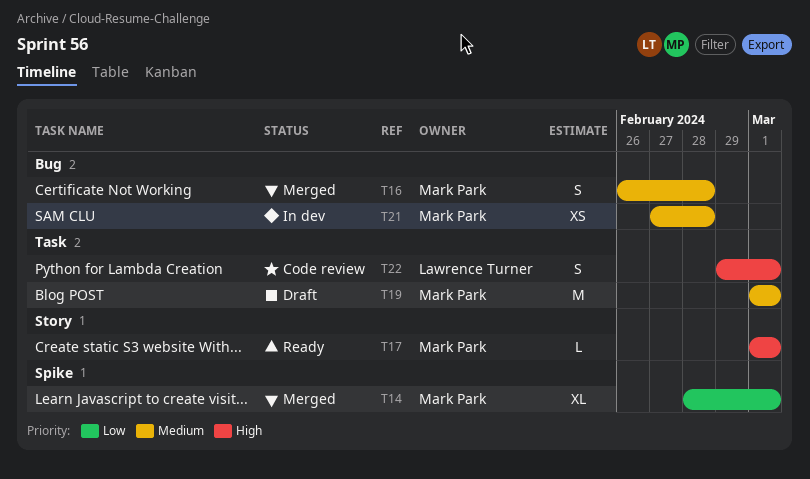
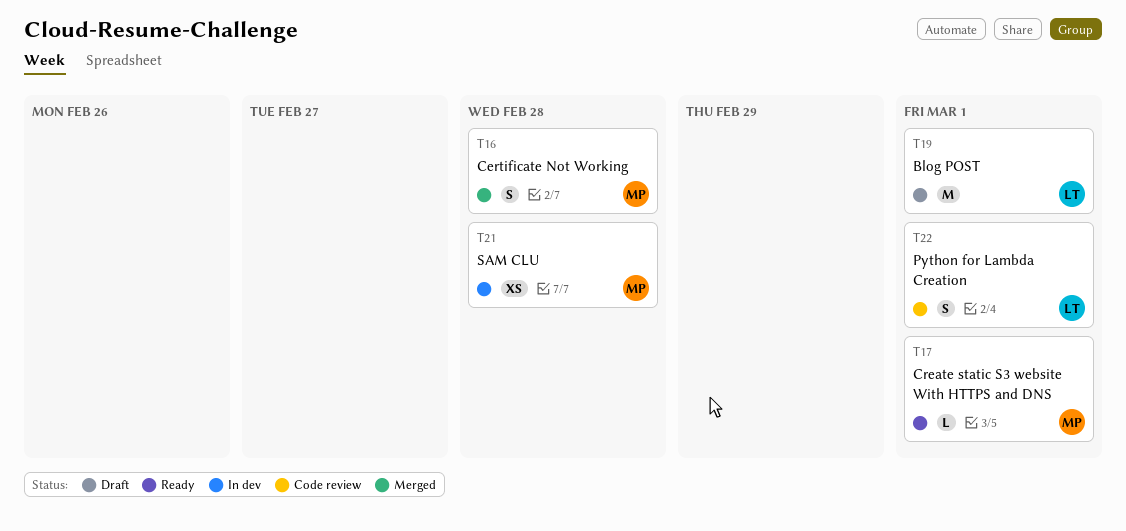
T14: present -> none
T19, owner: Mark Park -> Lawrence Turner

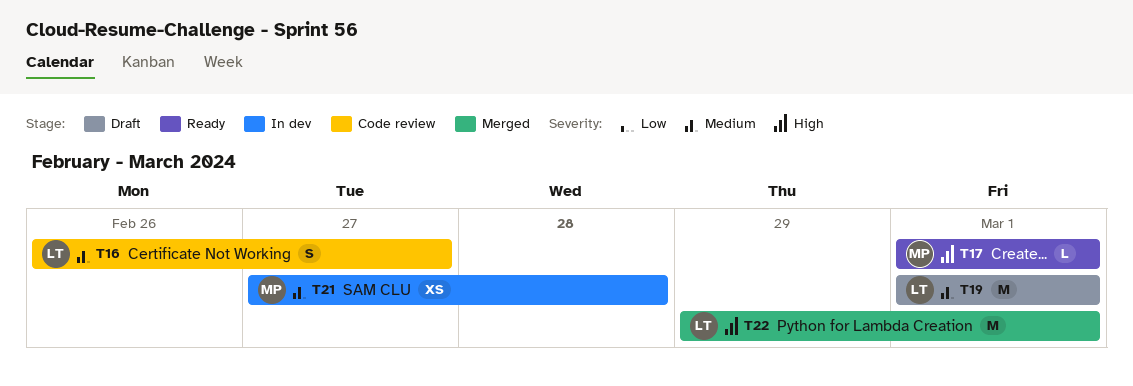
T16, status: Merged -> Code review
T16, owner: MP -> LT
T16, due: Feb 28 -> Feb 27
T22, status: Code review -> Merged
T22, estimate: S -> M

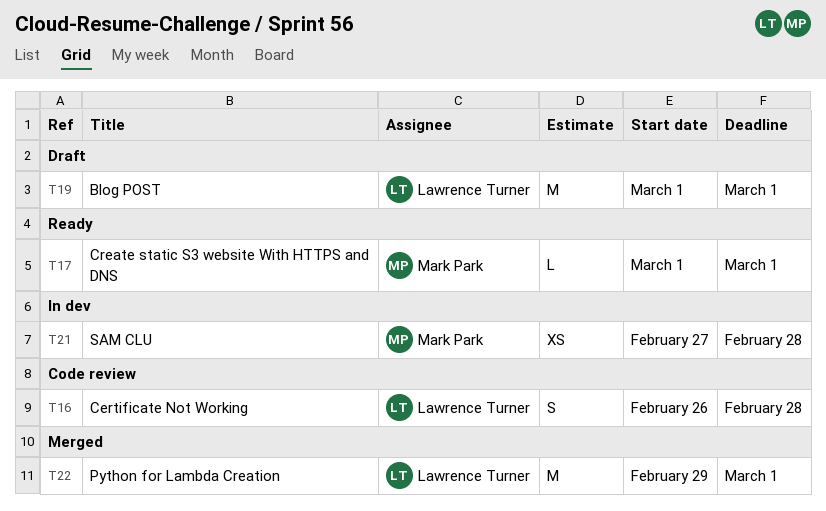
T16, due: Feb 27 -> Feb 28

